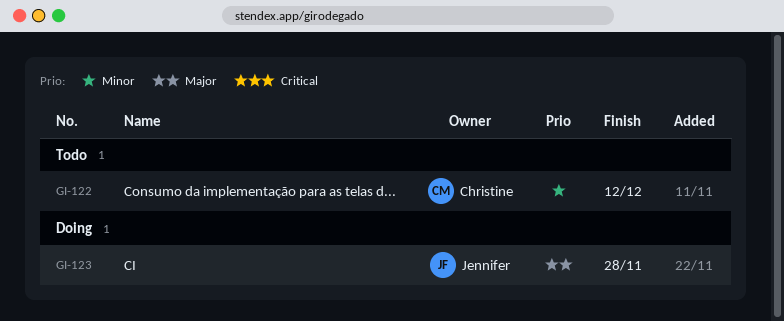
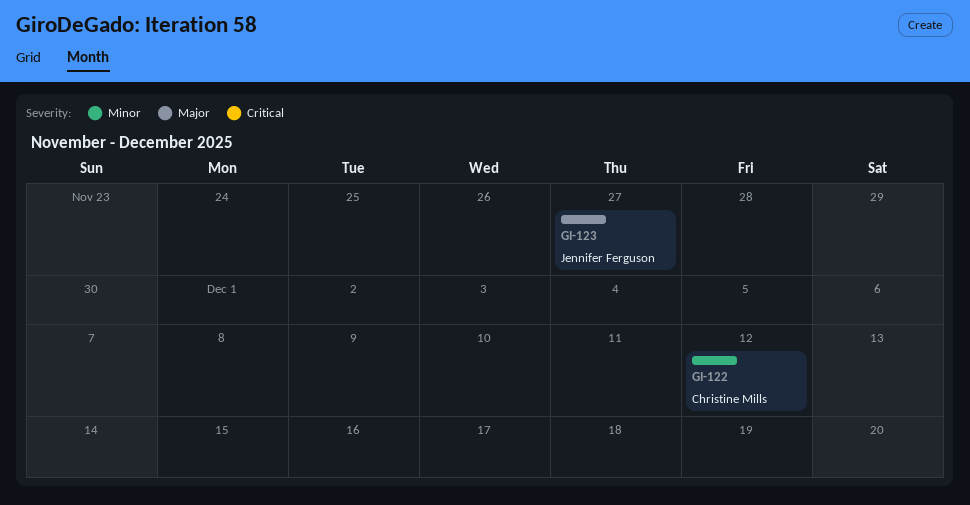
GI-123, due: Nov 28 -> Nov 27

